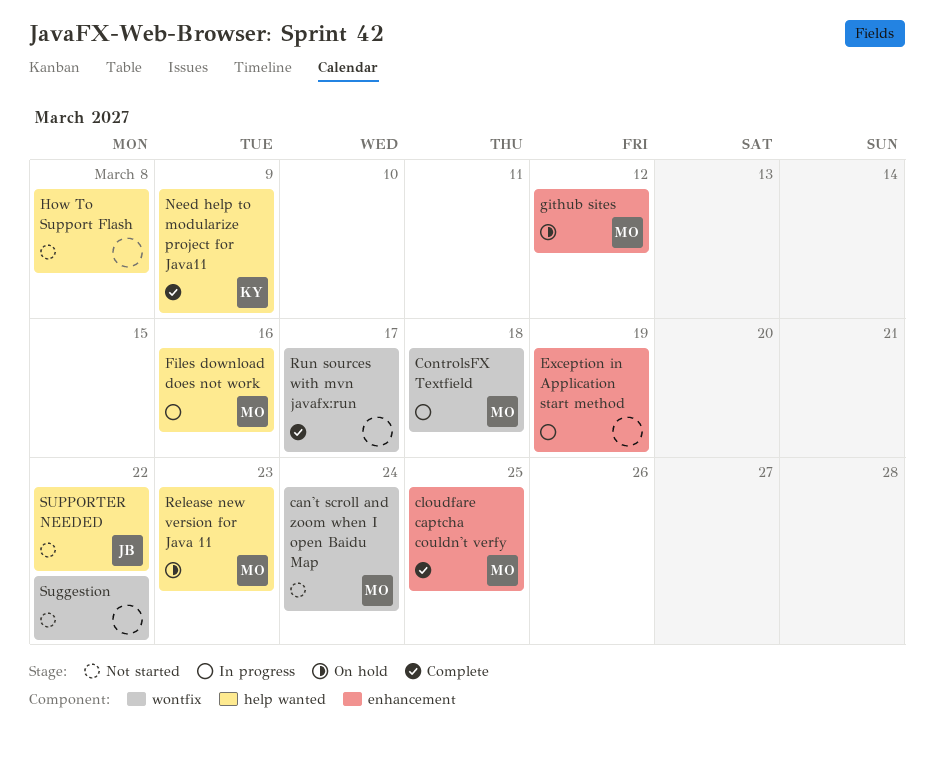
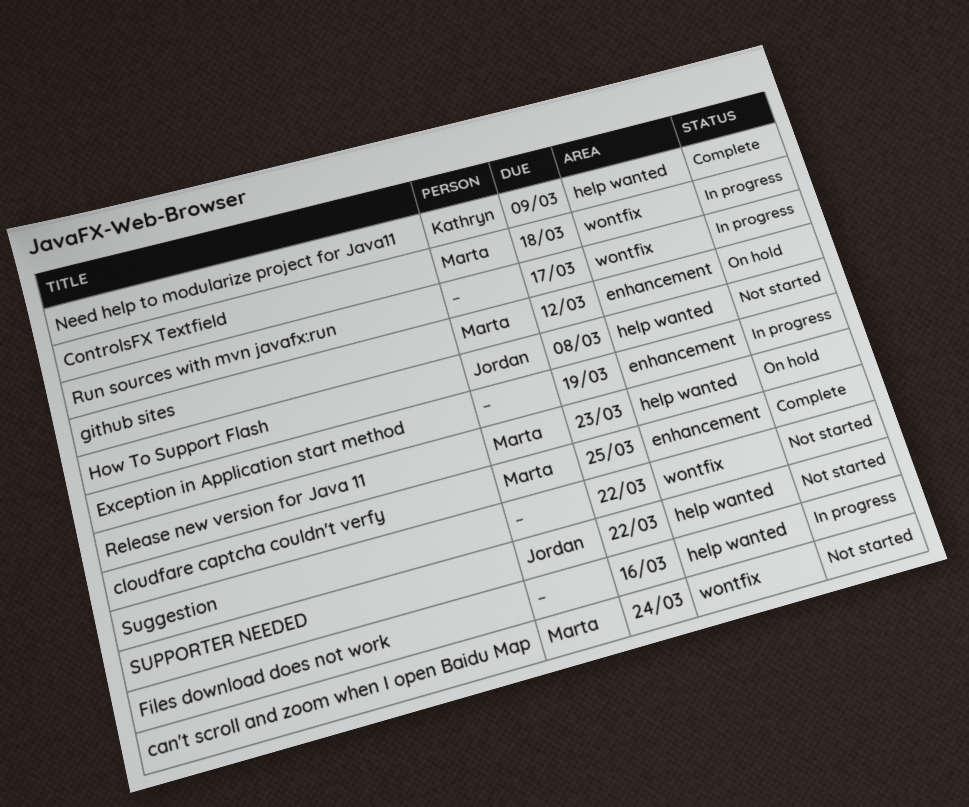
Files download does not work, owner: Marta -> none
How To Support Flash, owner: none -> Jordan
Run sources with mvn javafx:run, status: Complete -> In progress

